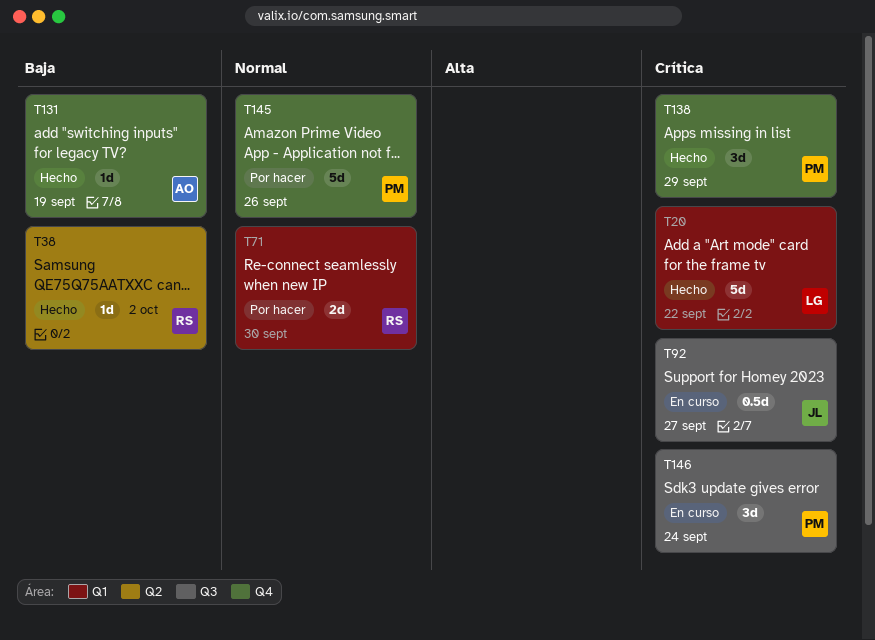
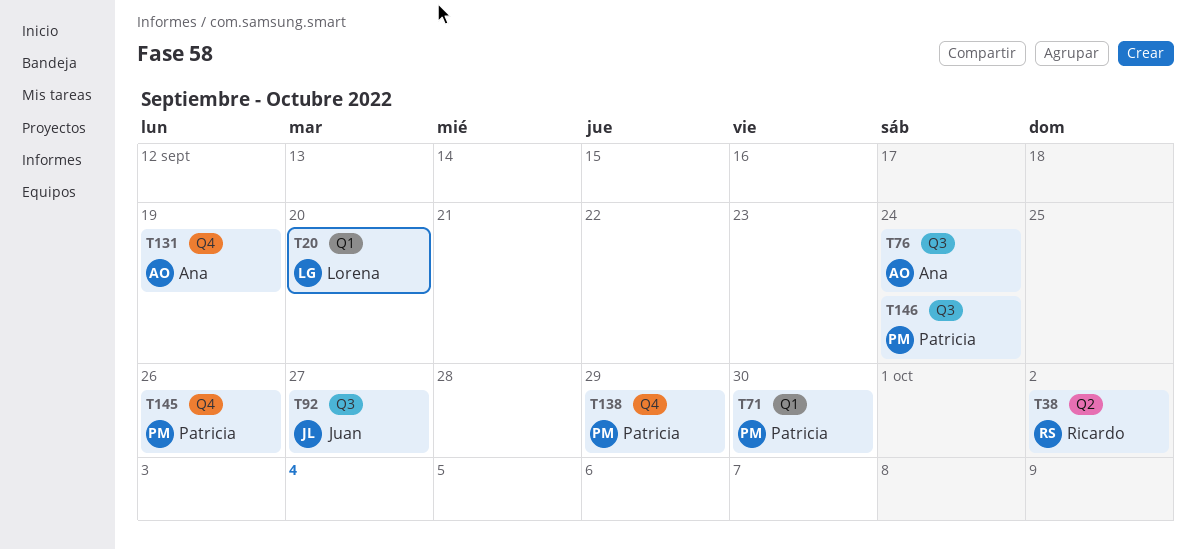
T20, due: Sep 22 -> Sep 20
T71, owner: Ricardo -> Patricia
T76: none -> present

